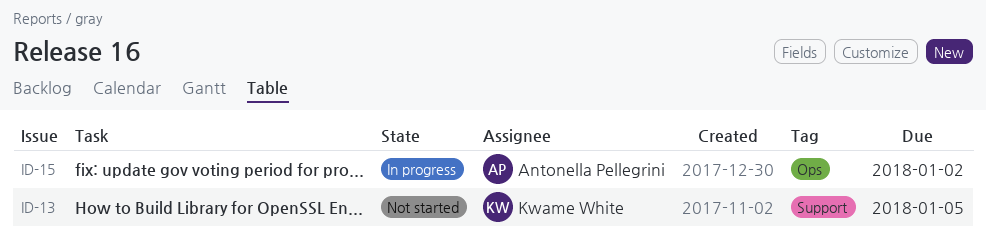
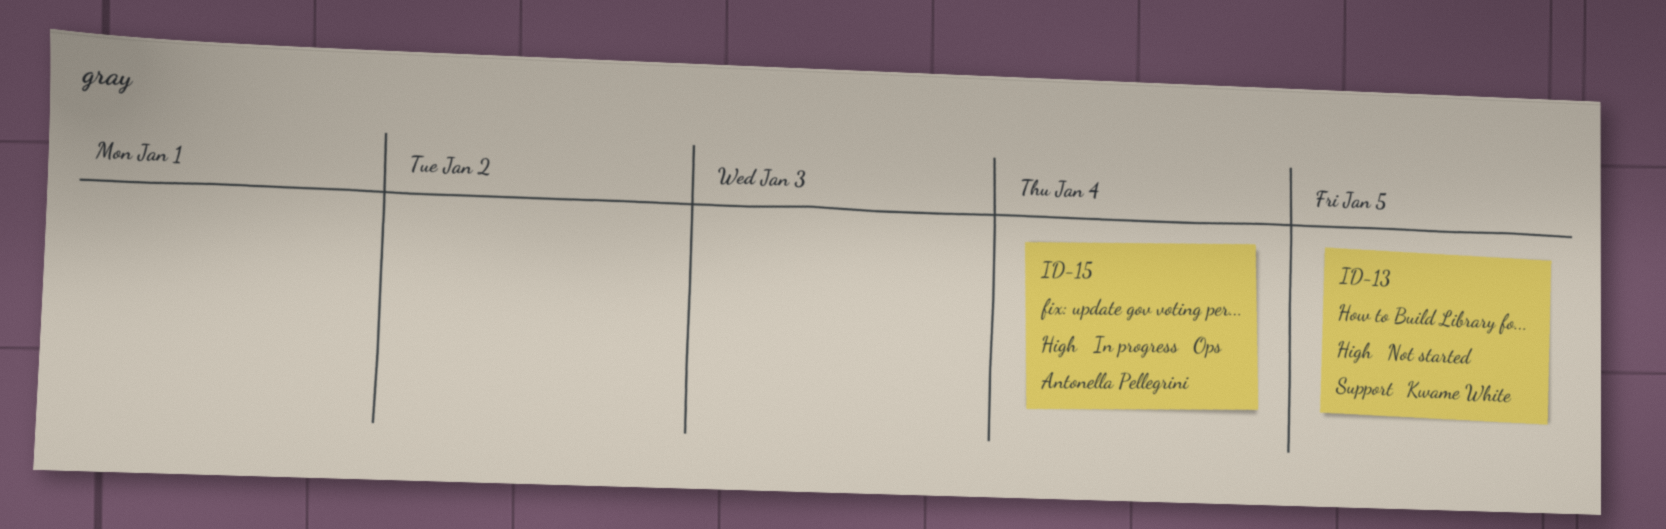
ID-15, due: Jan 2 -> Jan 4

